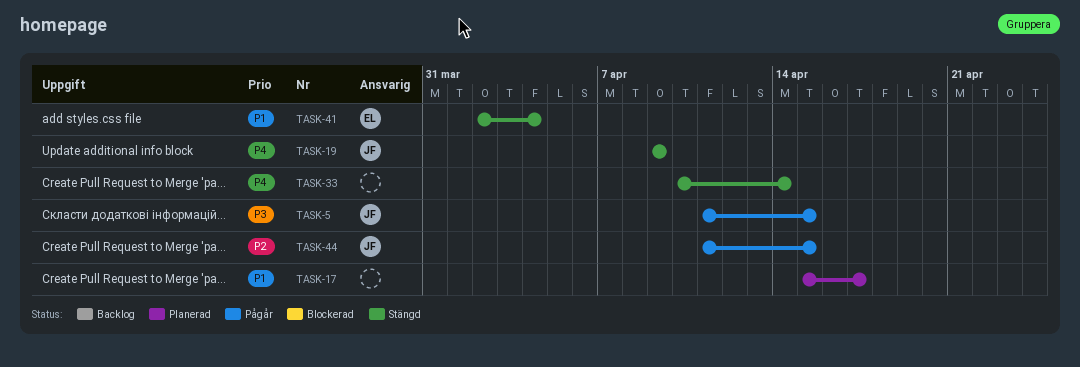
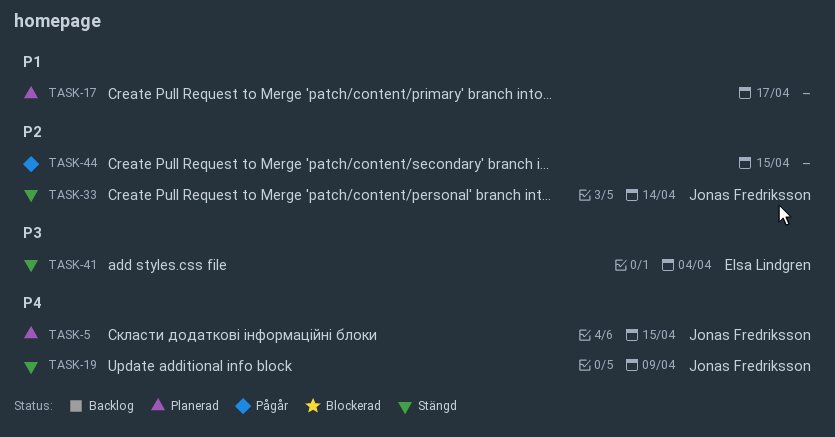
TASK-5, status: Pågår -> Planerad
TASK-5, priority: P3 -> P4
TASK-33, owner: none -> Jonas Fredriksson
TASK-33, priority: P4 -> P2
TASK-41, priority: P1 -> P3
TASK-44, owner: Jonas Fredriksson -> none

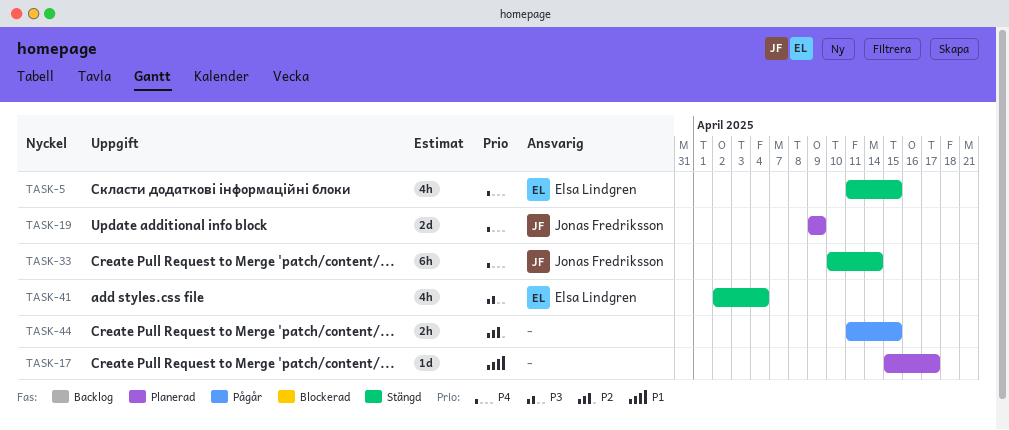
TASK-5, status: Planerad -> Stängd
TASK-5, owner: Jonas Fredriksson -> Elsa Lindgren
TASK-19, status: Stängd -> Planerad
TASK-33, priority: P2 -> P4

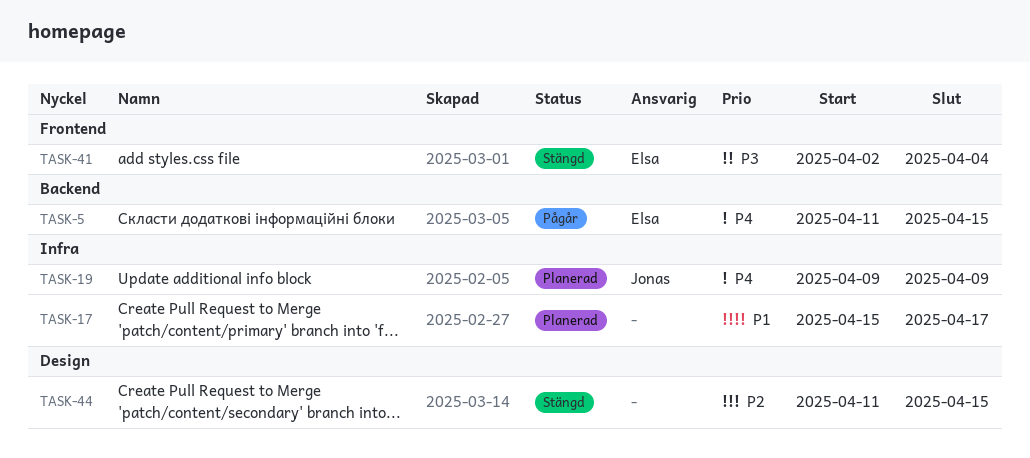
TASK-5, status: Stängd -> Pågår
TASK-33: present -> none
TASK-44, status: Pågår -> Stängd

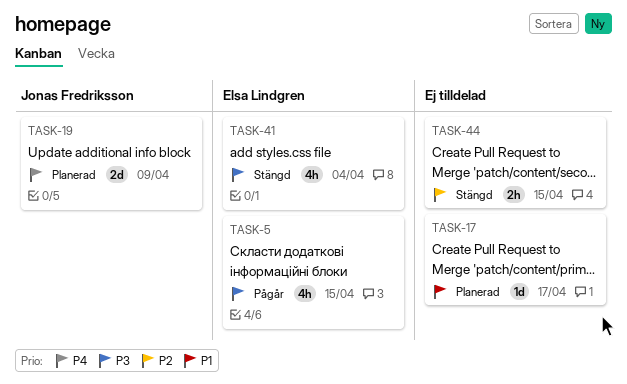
TASK-5, priority: P4 -> P3

